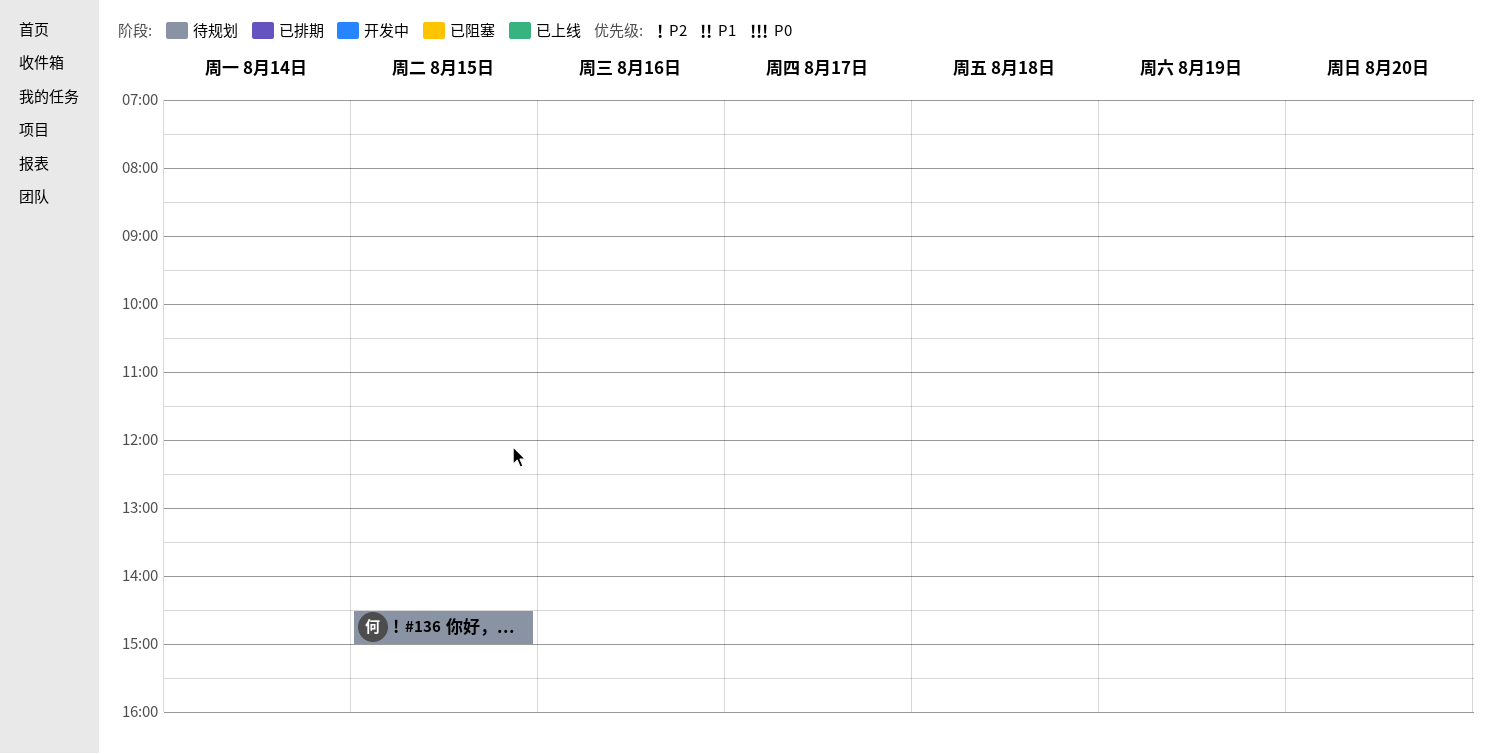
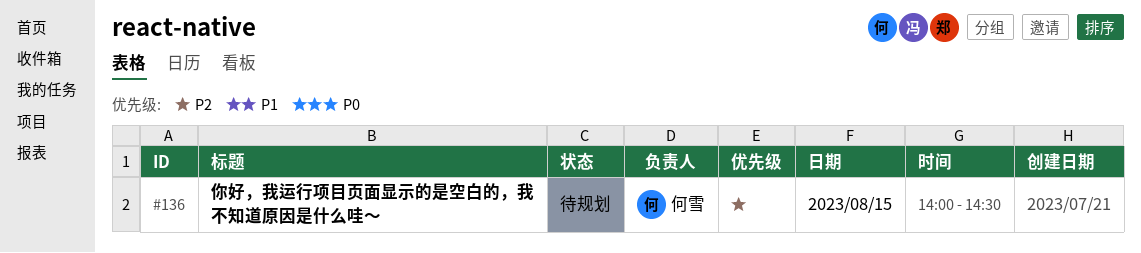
#136, begins: 14:30 -> 14:00
#136, ends: 15:00 -> 14:30

